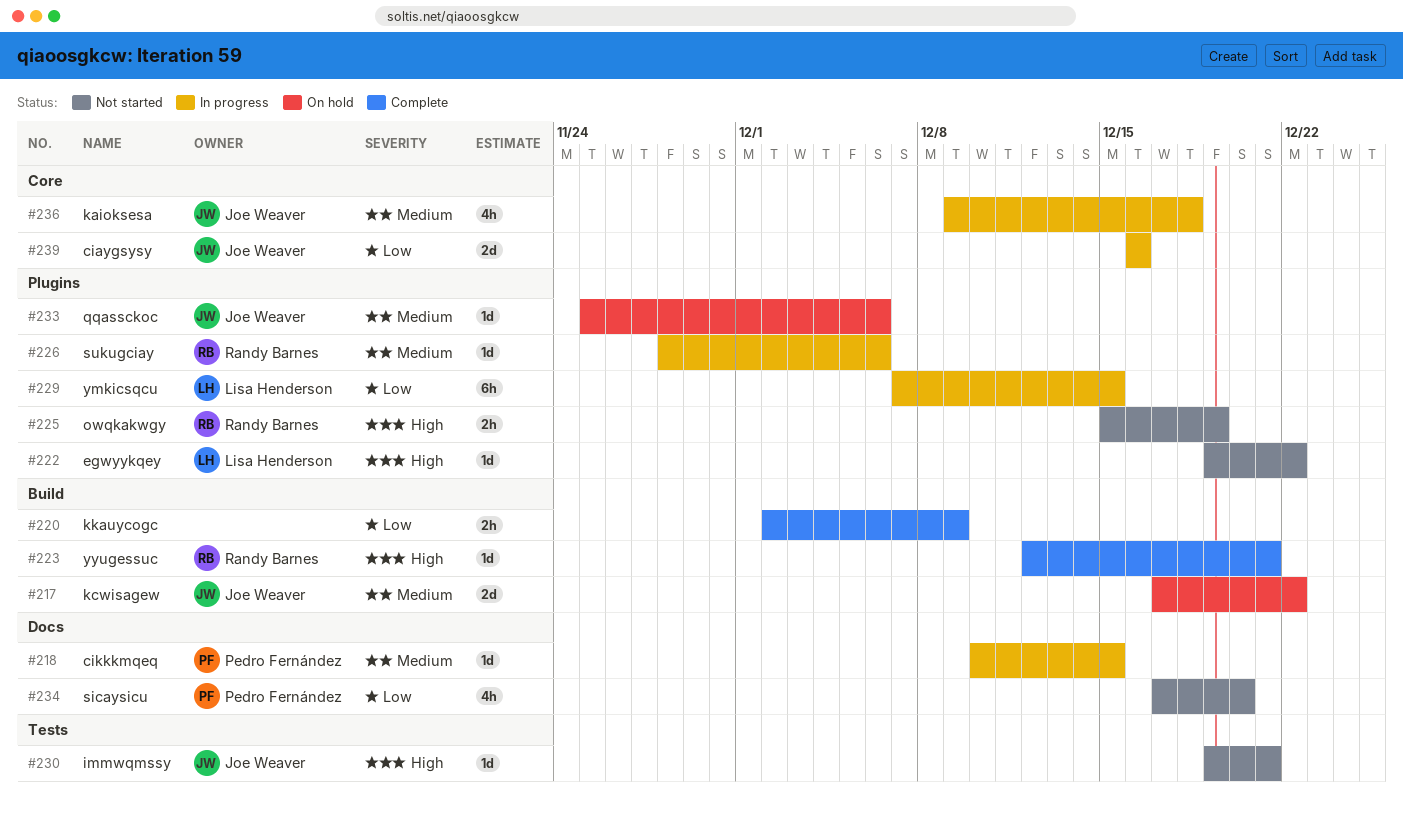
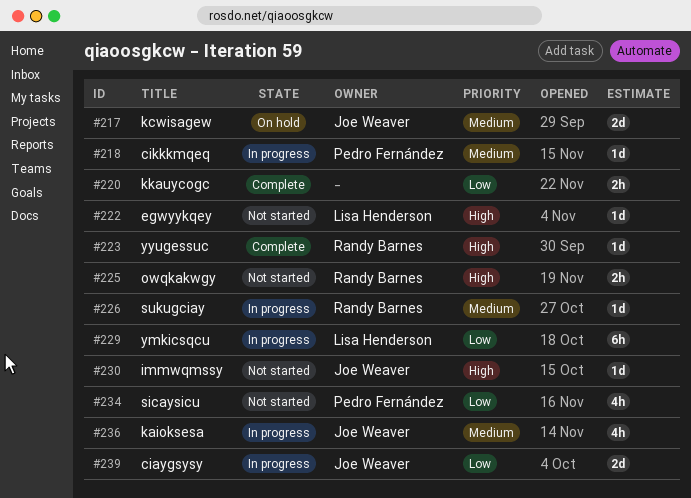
#233: present -> none

